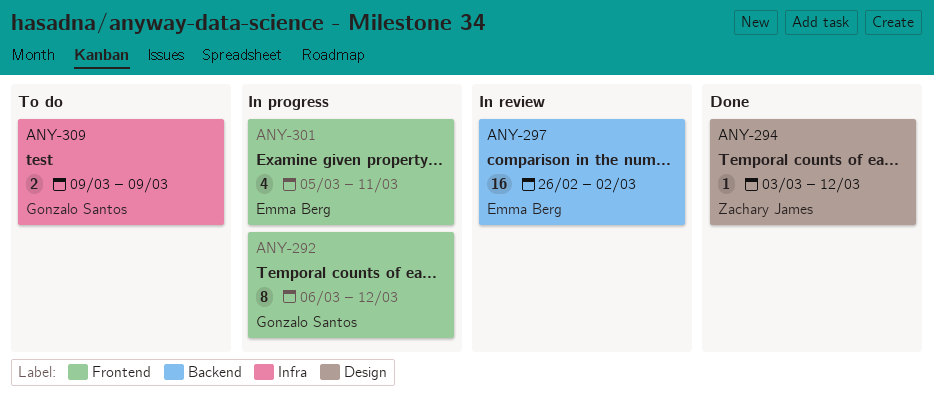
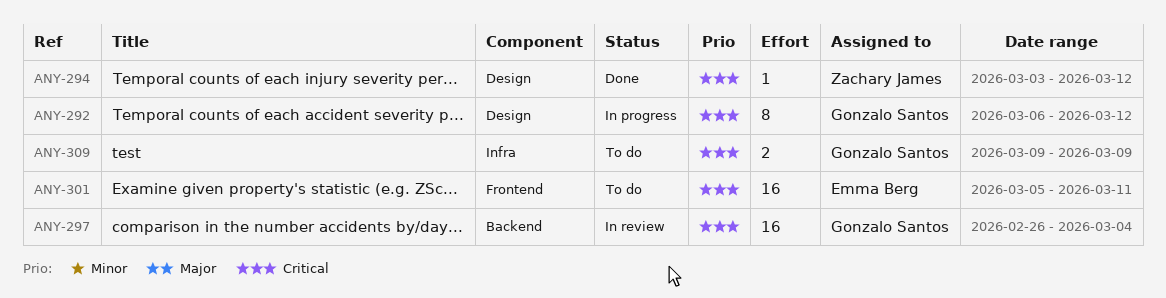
ANY-292, label: Frontend -> Design
ANY-297, owner: Emma Berg -> Gonzalo Santos
ANY-297, due: Mar 2 -> Mar 4
ANY-301, status: In progress -> To do
ANY-301, estimate: 4 -> 16

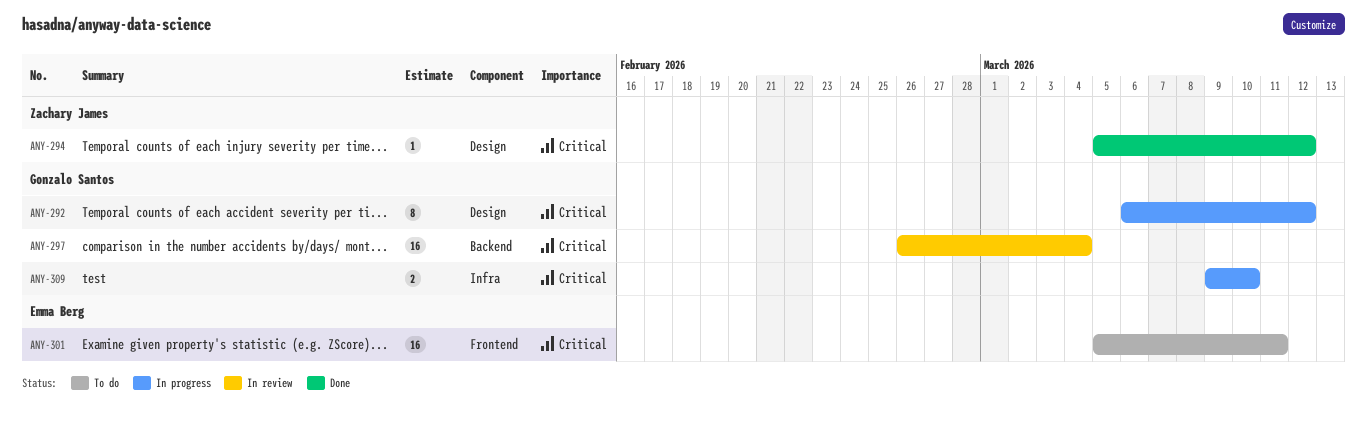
ANY-294, start: Mar 3 -> Mar 5
ANY-309, status: To do -> In progress
ANY-309, due: Mar 9 -> Mar 10

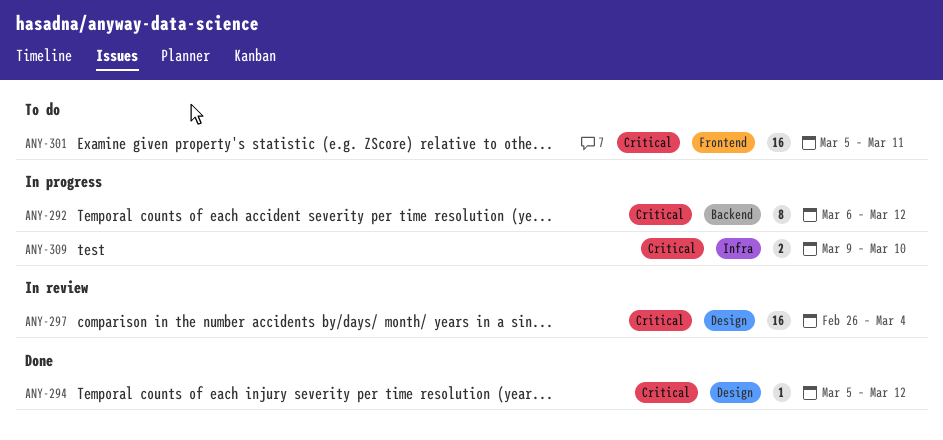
ANY-292, label: Design -> Backend
ANY-297, label: Backend -> Design

